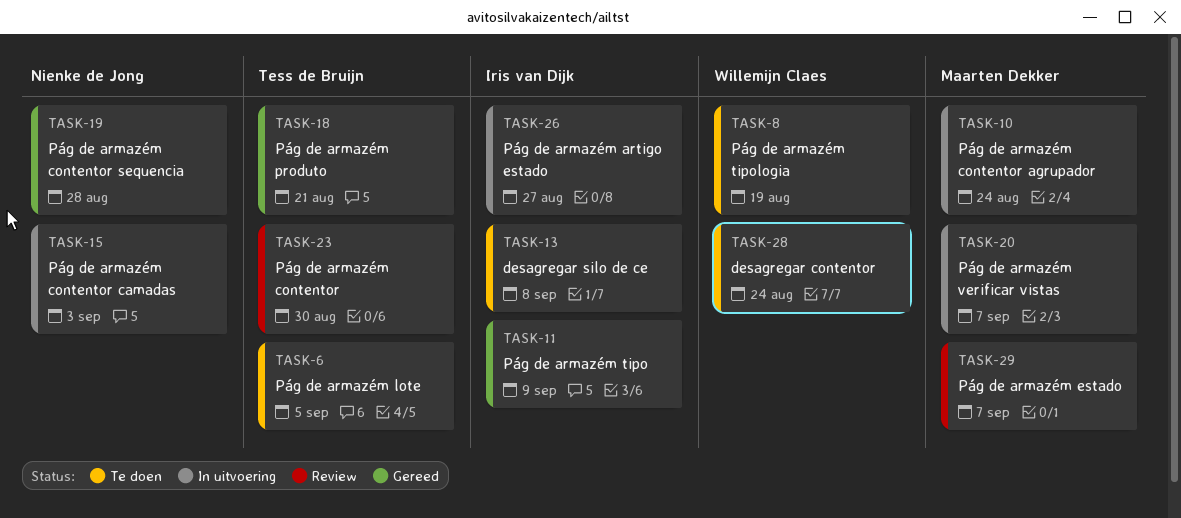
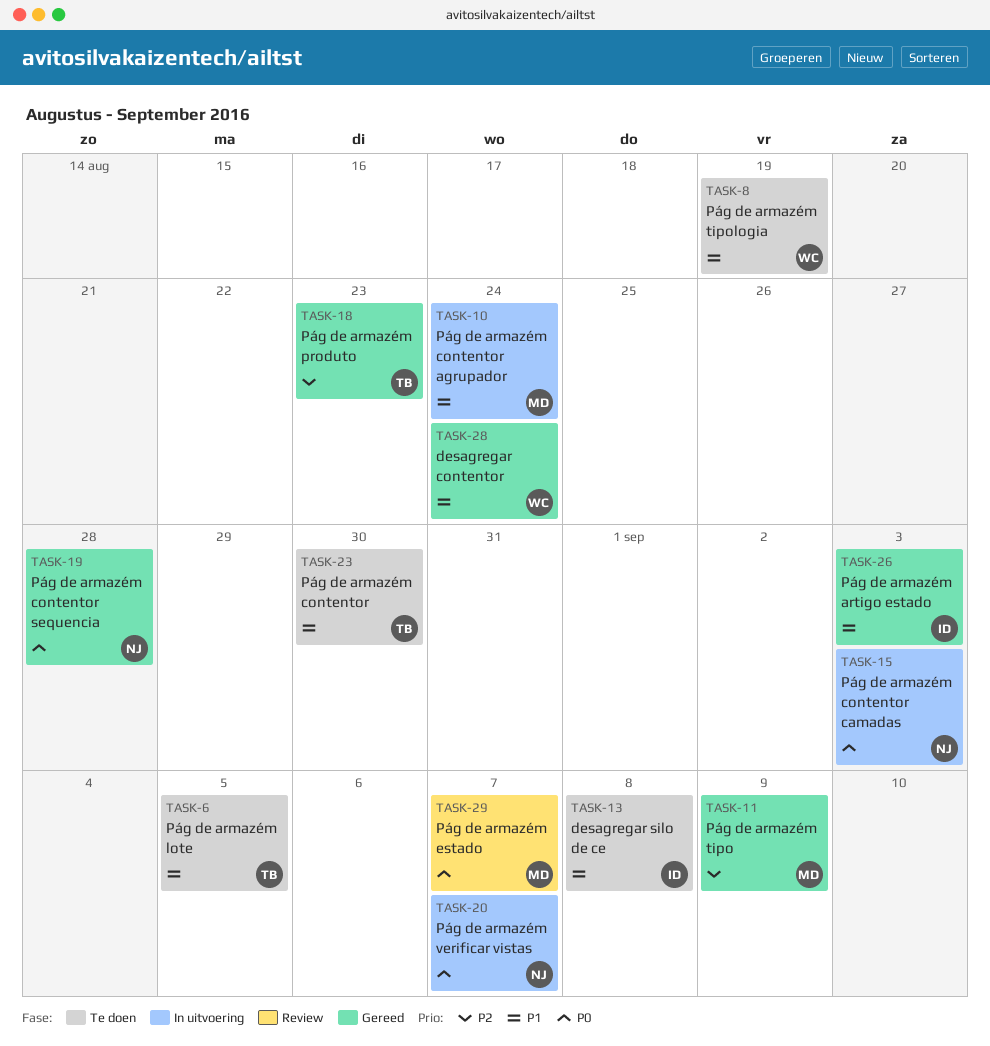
TASK-11, owner: Iris van Dijk -> Maarten Dekker
TASK-18, due: Aug 21 -> Aug 23
TASK-20, owner: Maarten Dekker -> Nienke de Jong
TASK-23, status: Review -> Te doen
TASK-26, status: In uitvoering -> Gereed
TASK-26, due: Aug 27 -> Sep 3
TASK-28, status: Te doen -> Gereed

